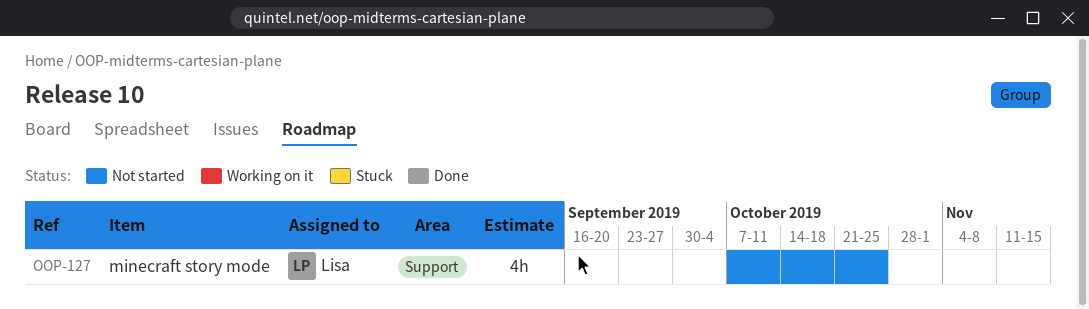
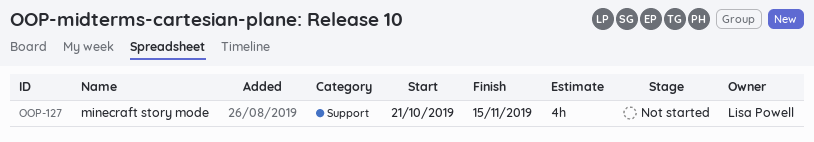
OOP-127, start: Oct 7 -> Oct 21
OOP-127, due: Oct 25 -> Nov 15

